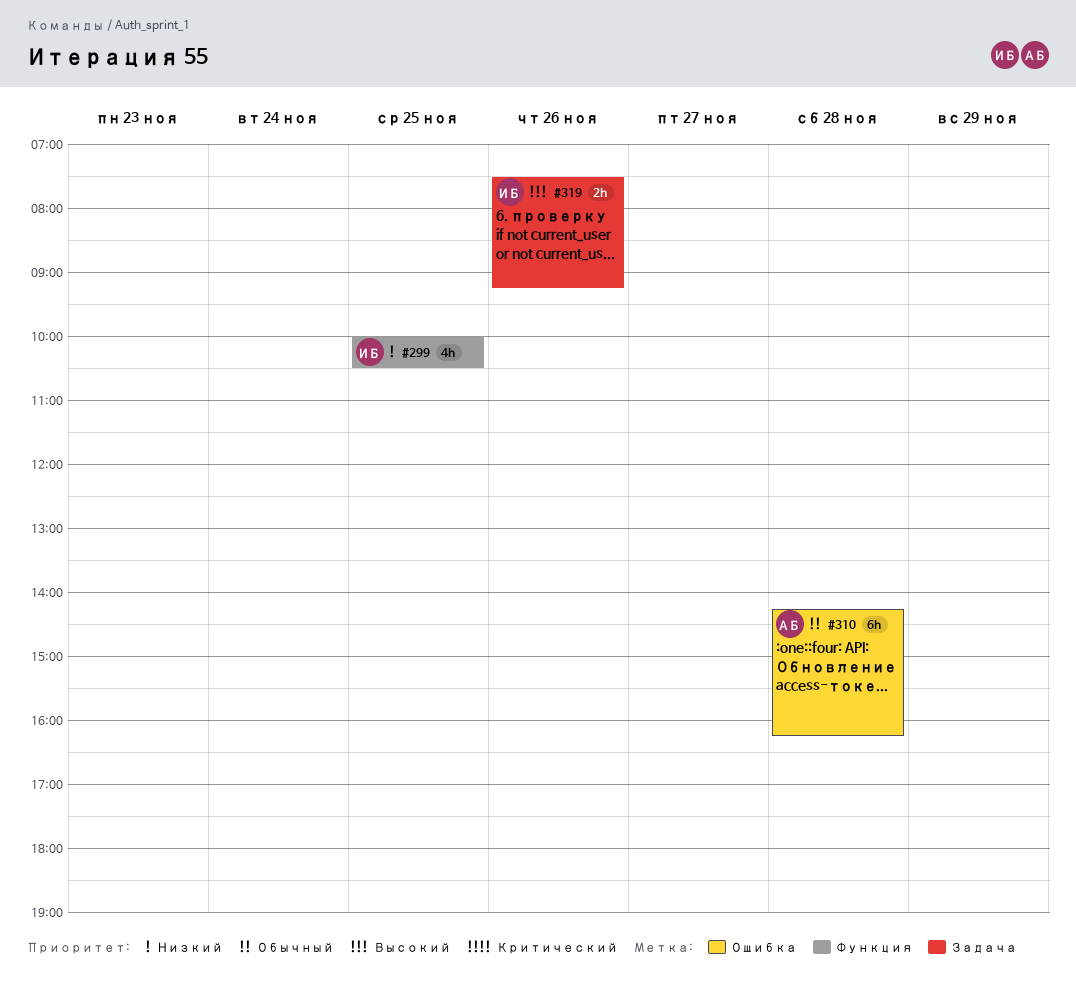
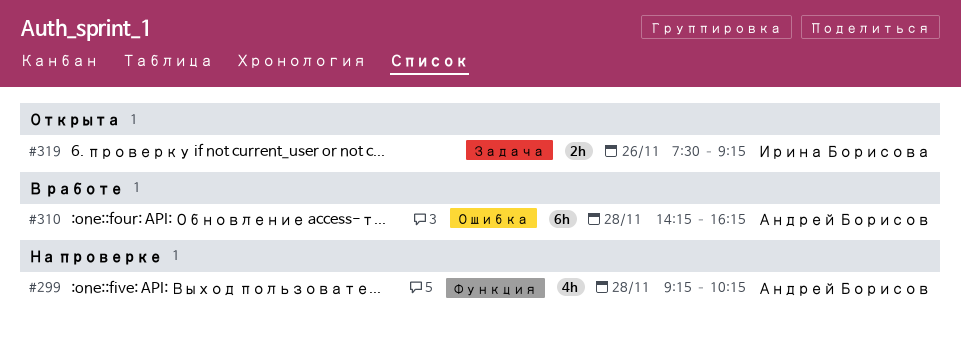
#299, owner: Ирина Борисова -> Андрей Борисов
#299, day: Nov 25 -> Nov 28
#299, begins: 10:00 -> 09:15
#299, ends: 10:30 -> 10:15

